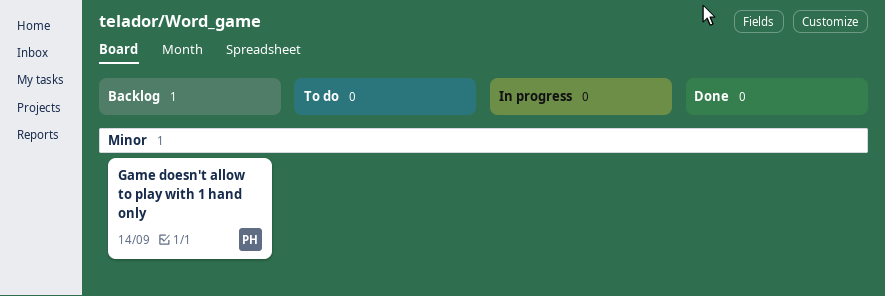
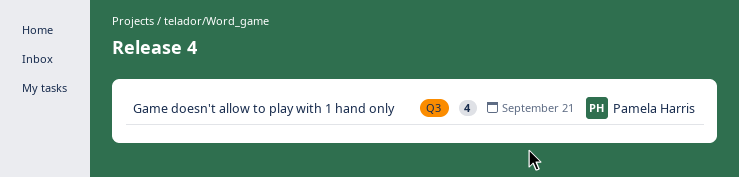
Game doesn't allow to play with 1 hand only, due: Sep 14 -> Sep 21

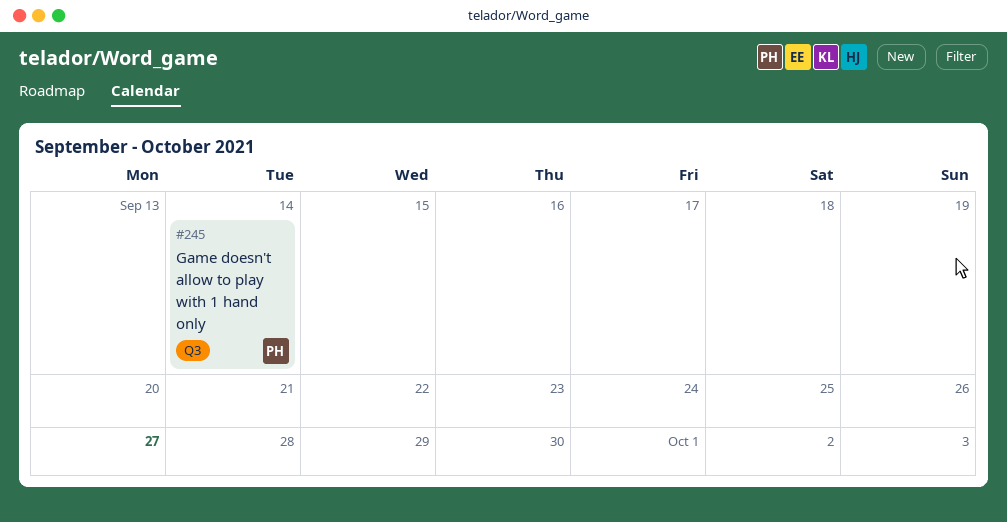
Game doesn't allow to play with 1 hand only, due: Sep 21 -> Sep 14

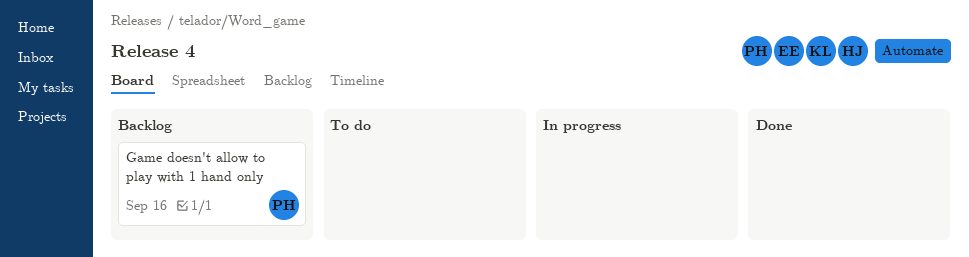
Game doesn't allow to play with 1 hand only, due: Sep 14 -> Sep 16

